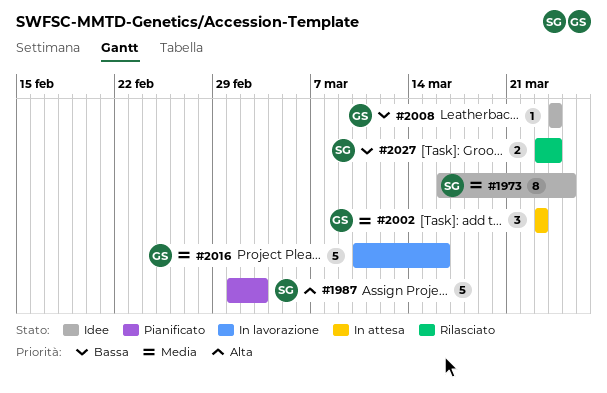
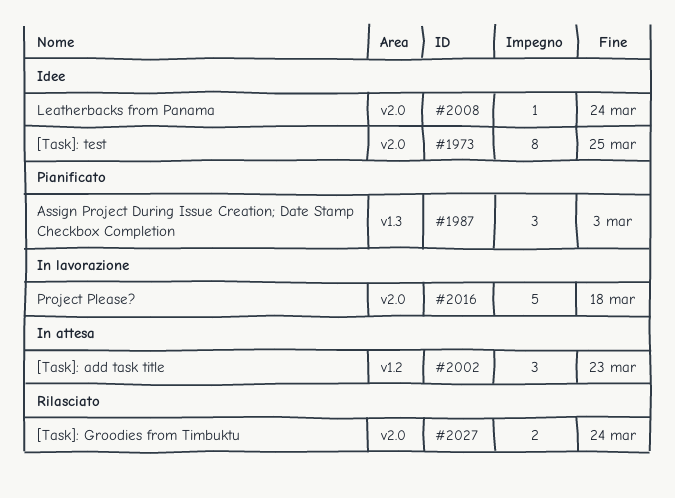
#1987, estimate: 5 -> 3
#2016, due: Mar 16 -> Mar 18

